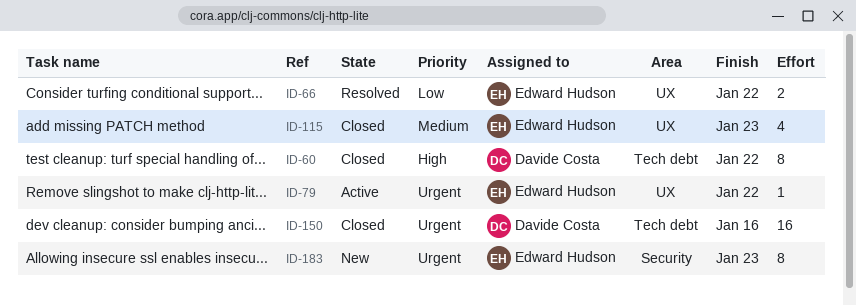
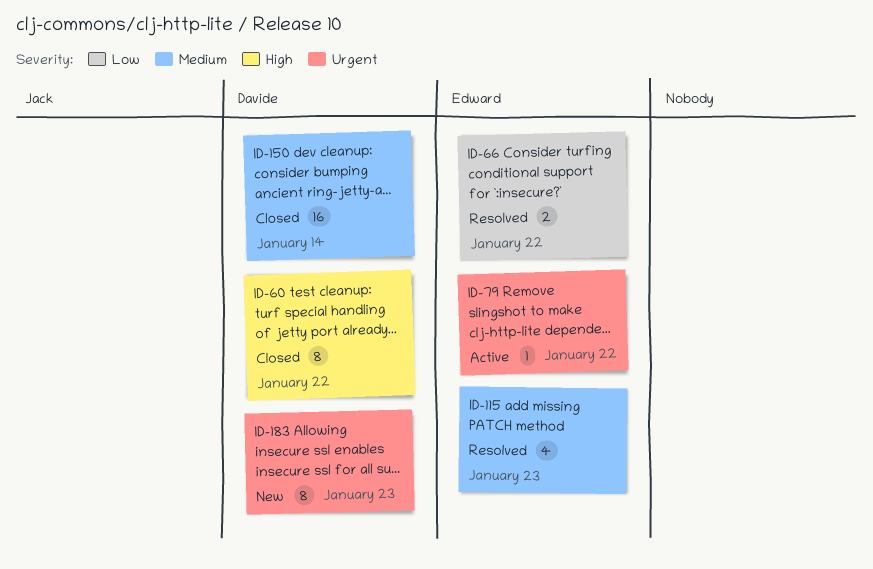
ID-115, status: Closed -> Resolved
ID-150, priority: Urgent -> Medium
ID-150, due: Jan 16 -> Jan 14
ID-183, owner: Edward Hudson -> Davide Costa

